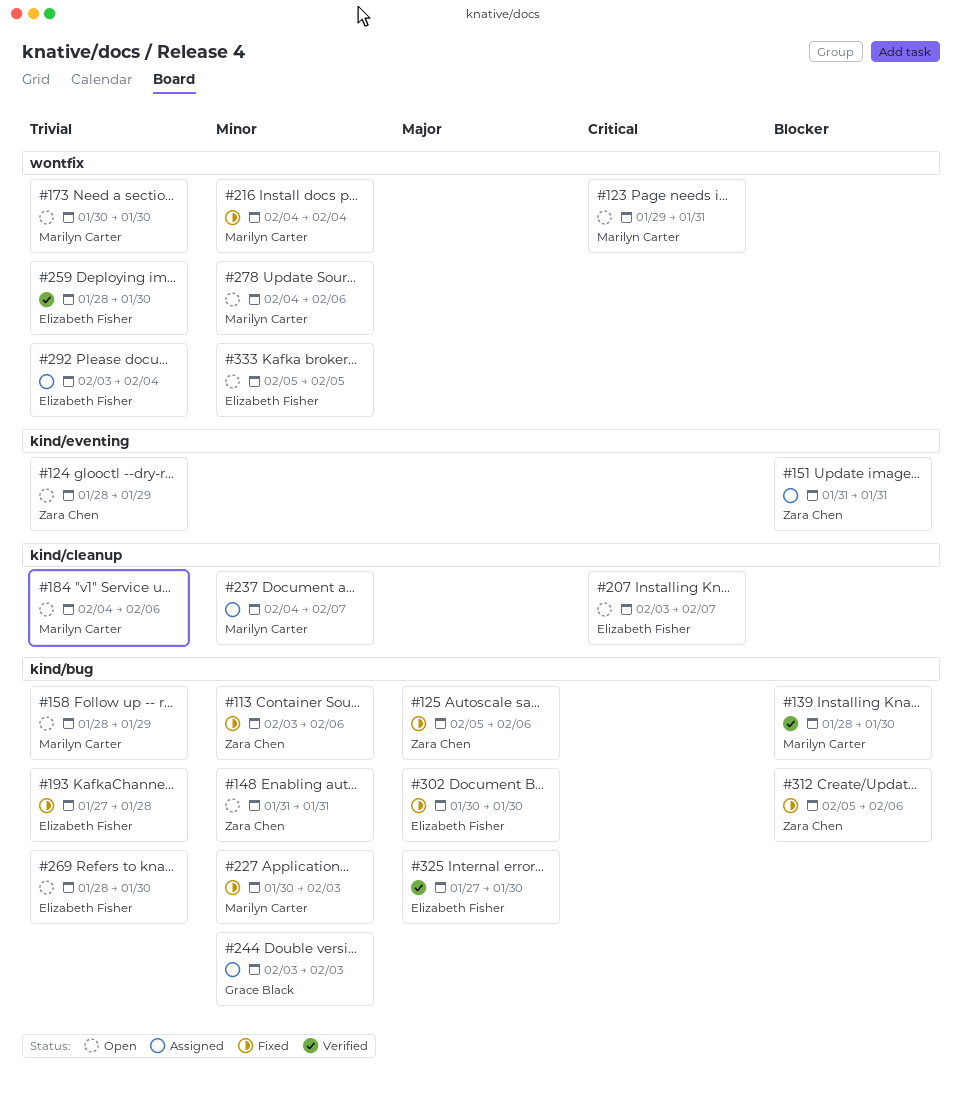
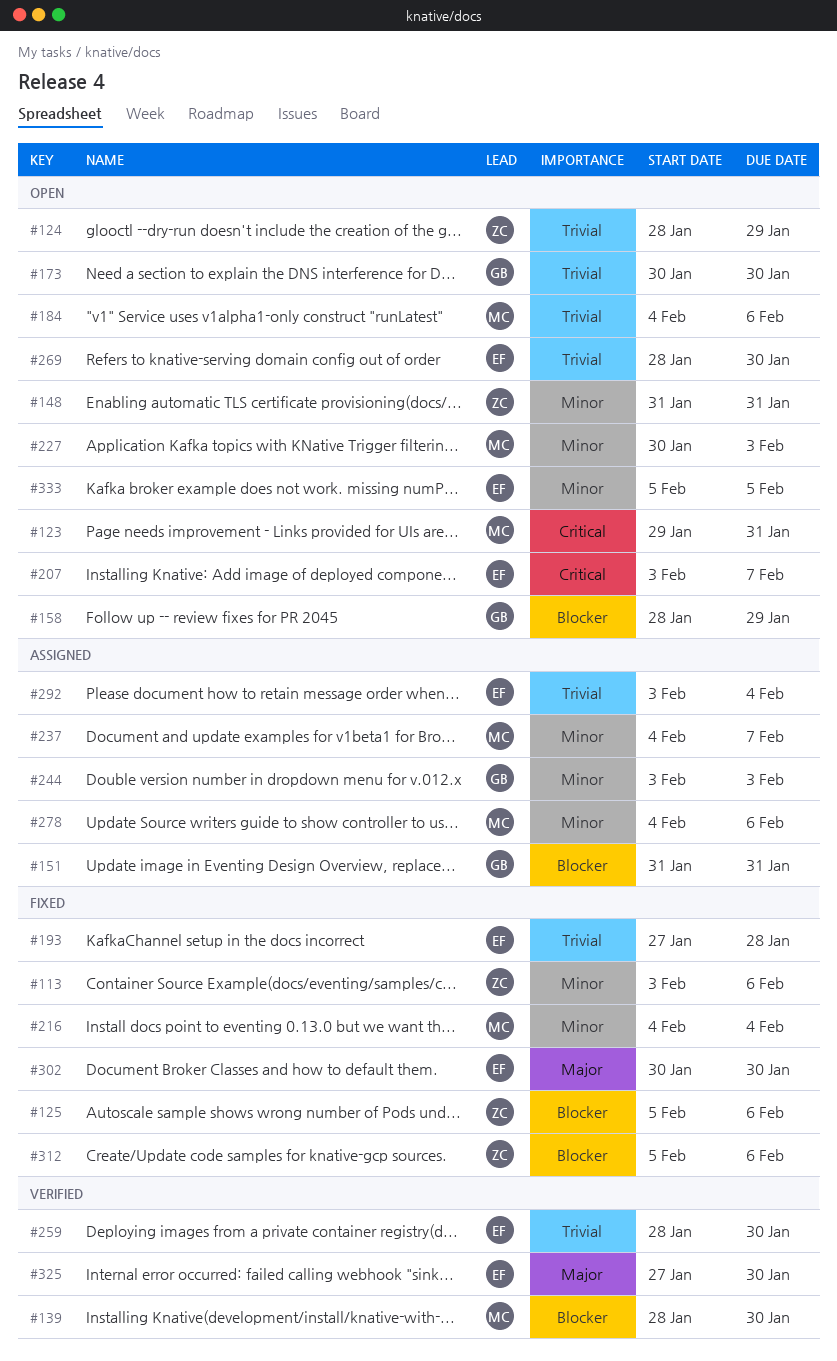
#125, priority: Major -> Blocker
#151, owner: Zara Chen -> Grace Black
#158, owner: Marilyn Carter -> Grace Black
#158, priority: Trivial -> Blocker
#173, owner: Marilyn Carter -> Grace Black
#227, status: Fixed -> Open
#278, status: Open -> Assigned

